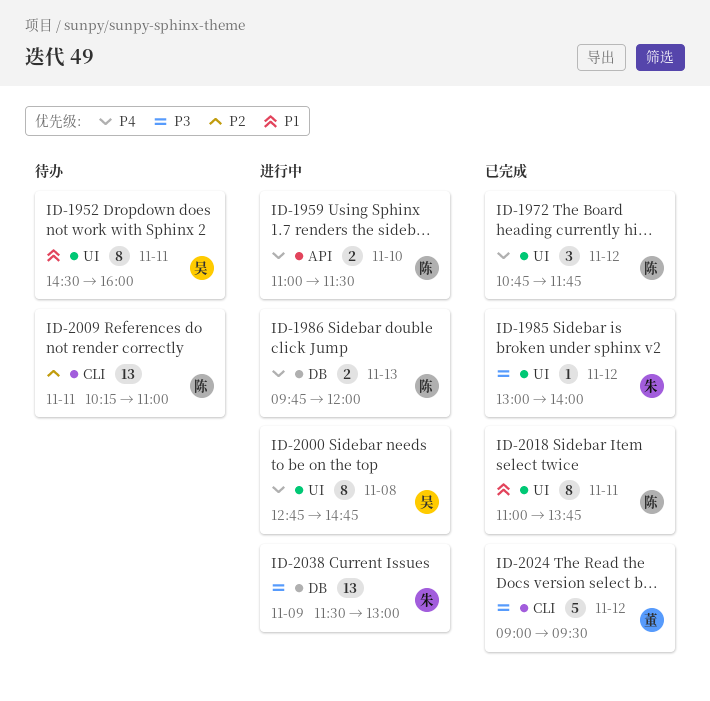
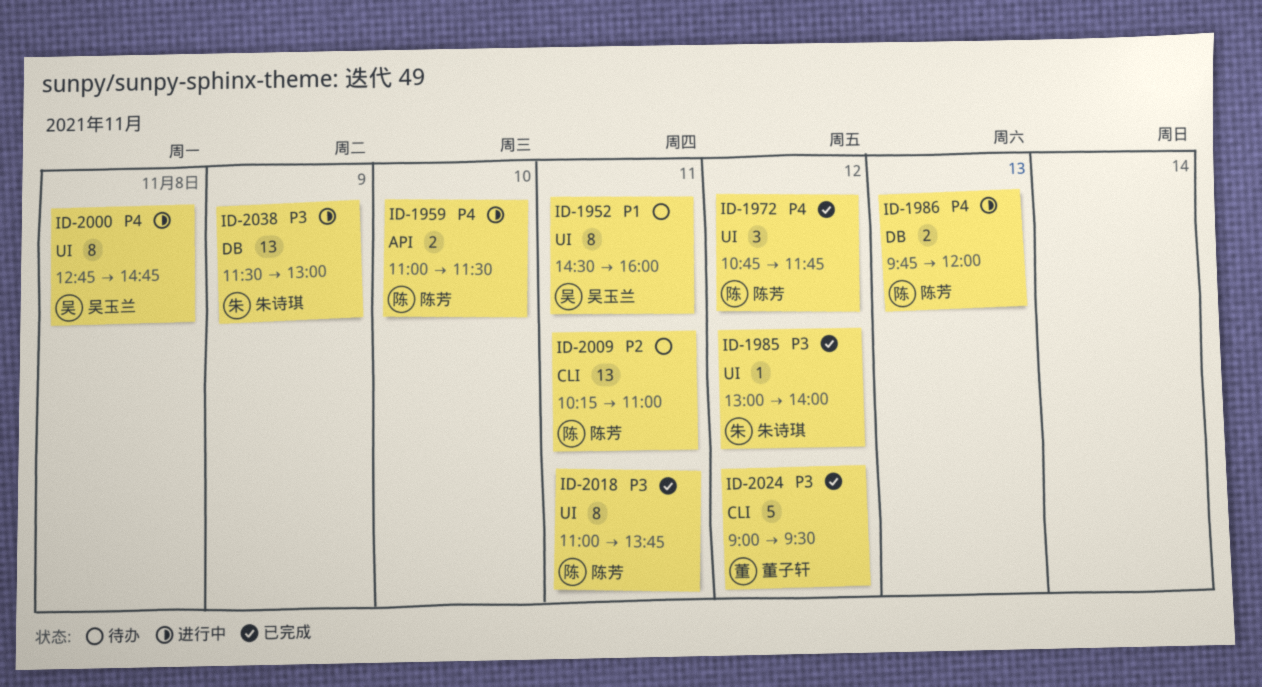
ID-2018, priority: P1 -> P3

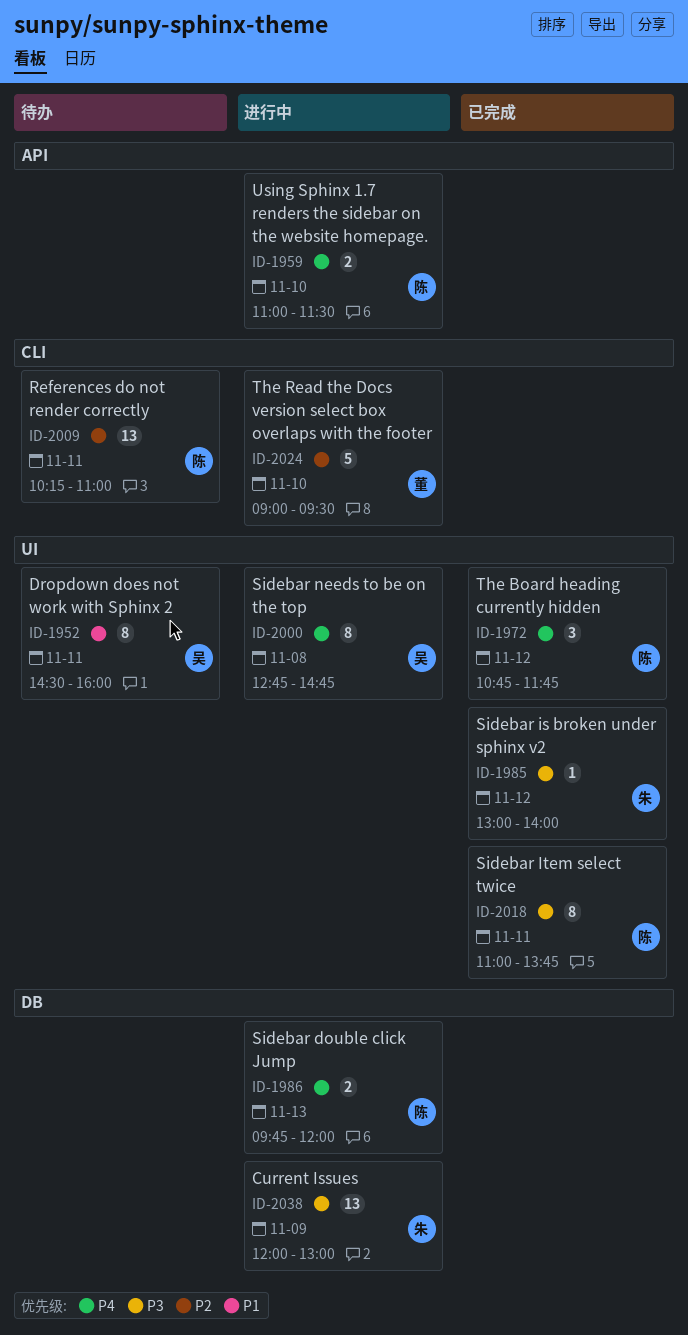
ID-2024, status: 已完成 -> 进行中
ID-2024, priority: P3 -> P2
ID-2024, day: Nov 12 -> Nov 10
ID-2038, begins: 11:30 -> 12:00

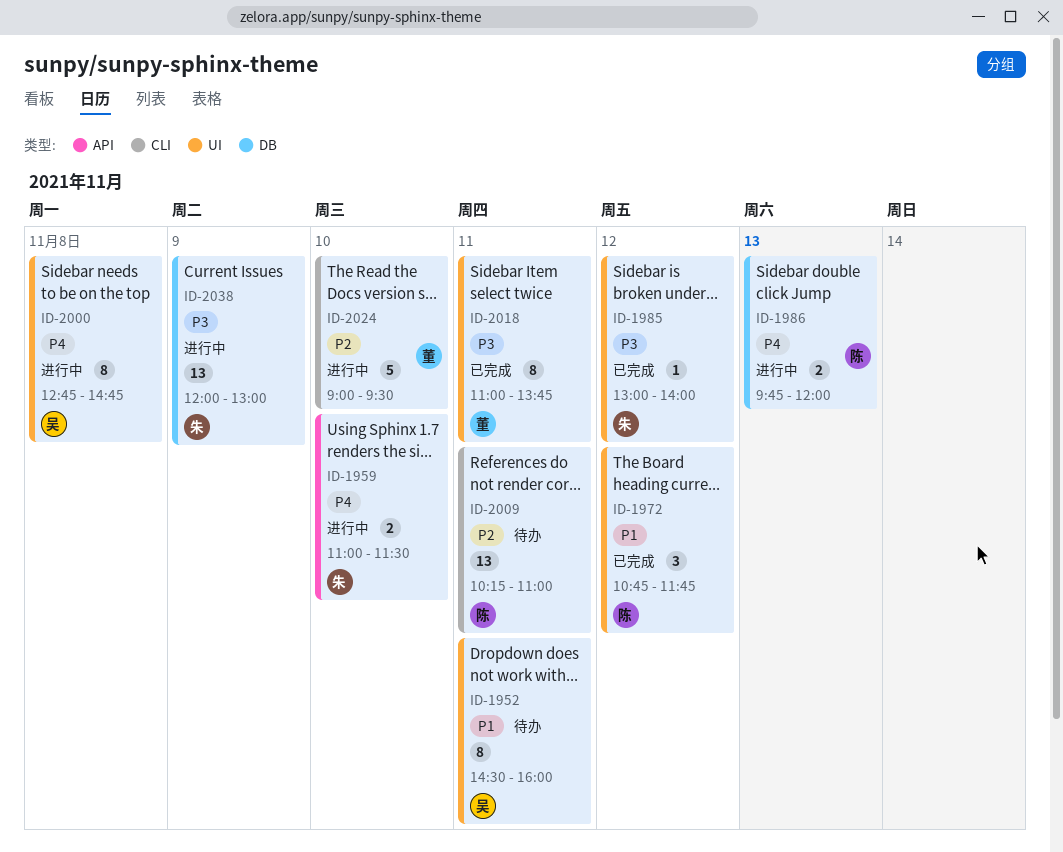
ID-1959, owner: 陈 -> 朱
ID-1972, priority: P4 -> P1
ID-2018, owner: 陈 -> 董

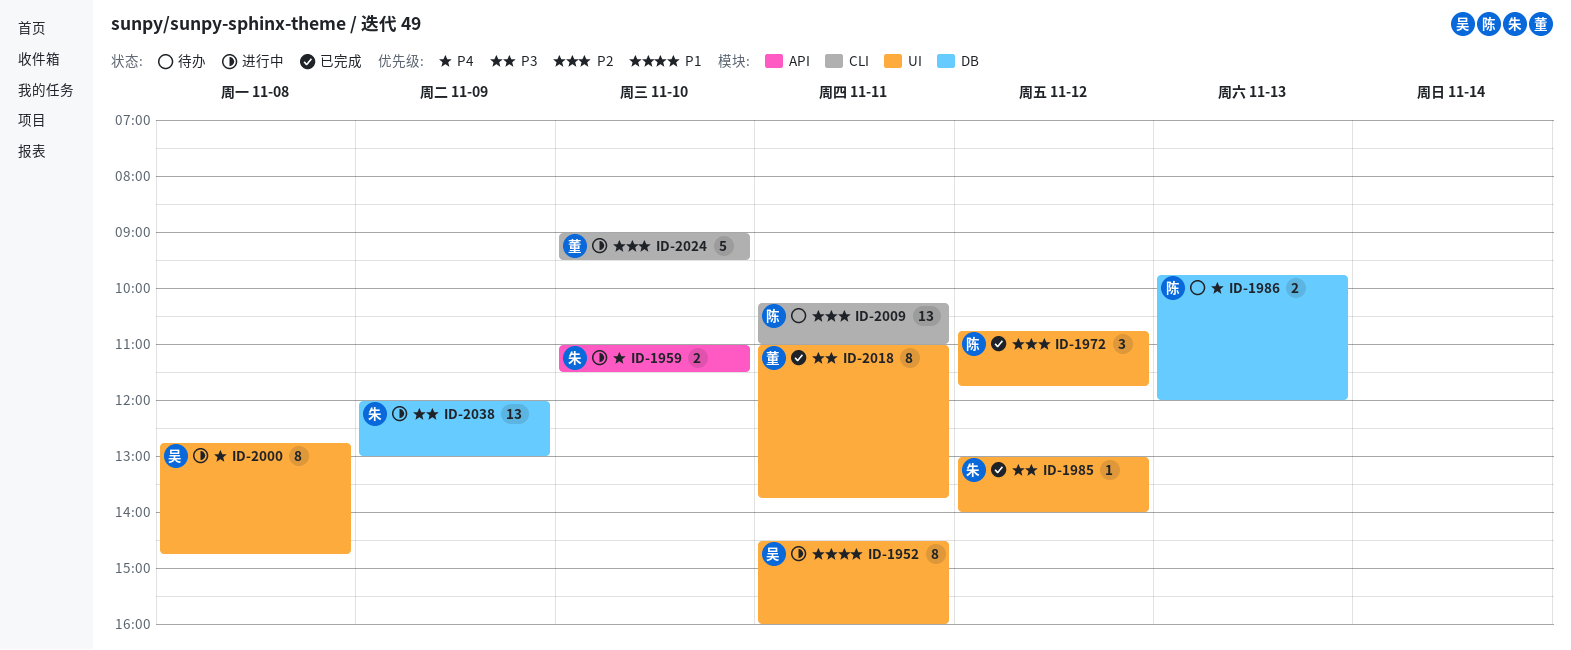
ID-1952, status: 待办 -> 进行中
ID-1972, priority: P1 -> P2
ID-1986, status: 进行中 -> 待办

